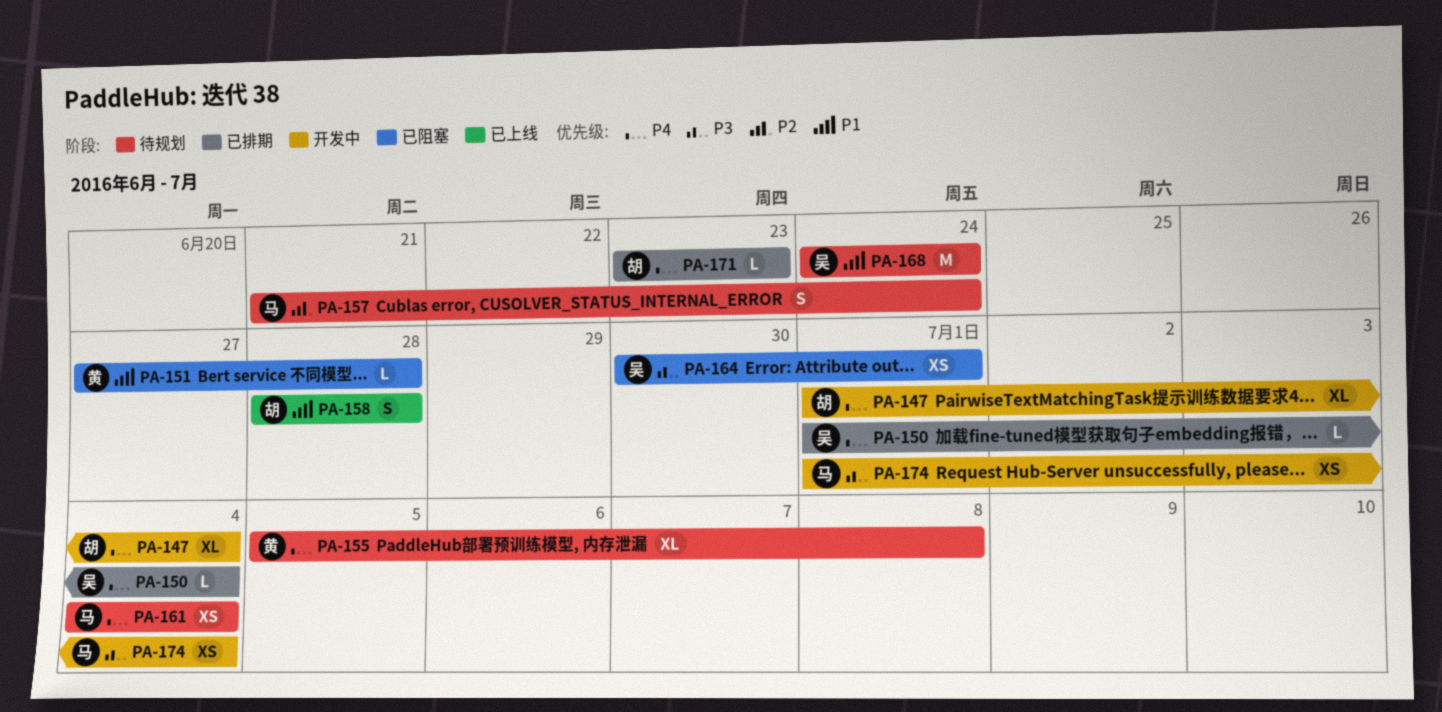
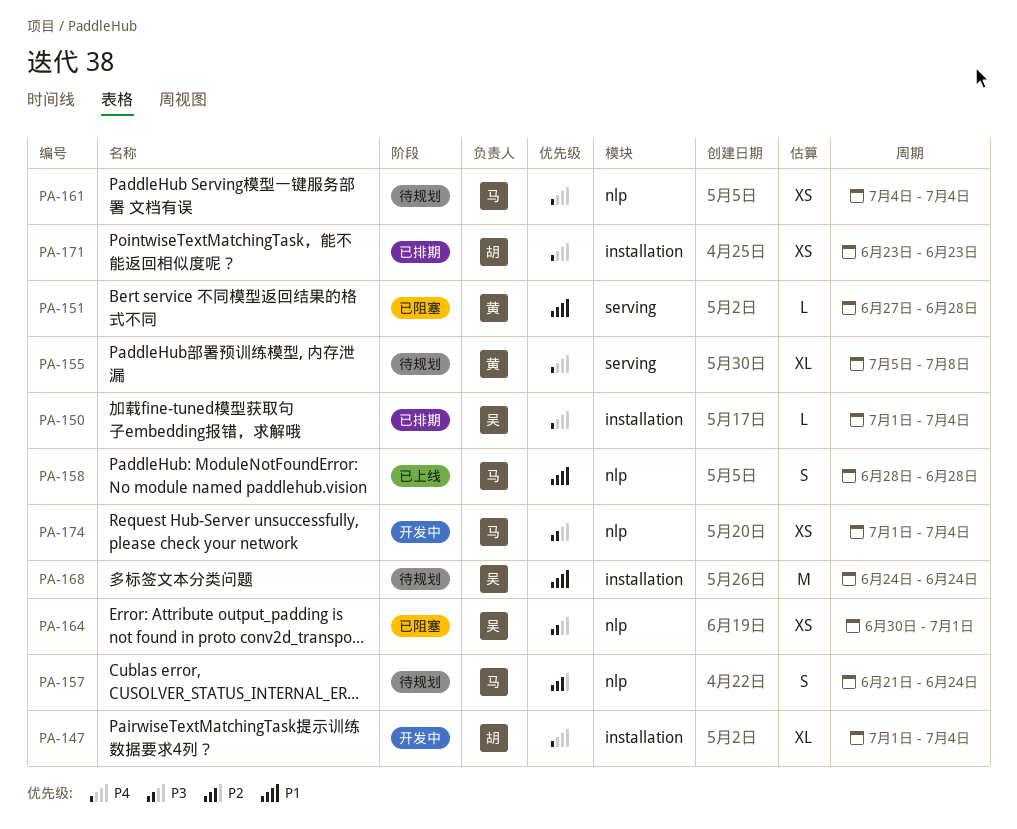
PA-158, owner: 胡 -> 马
PA-171, estimate: L -> XS

